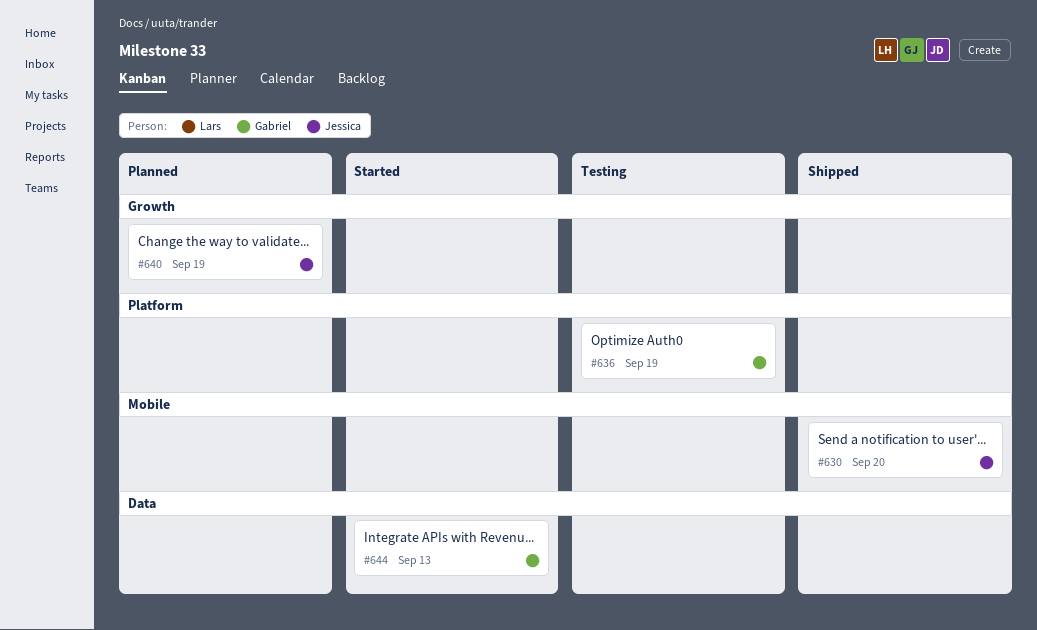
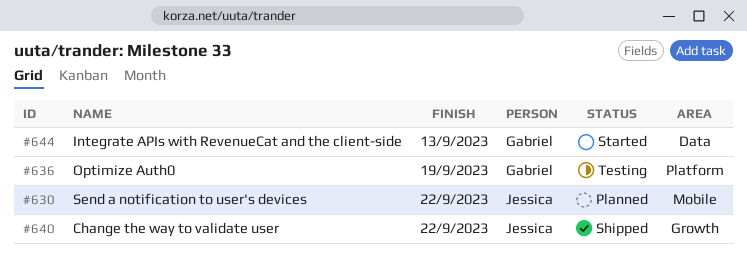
#630, status: Shipped -> Planned
#630, due: Sep 20 -> Sep 22
#640, status: Planned -> Shipped
#640, due: Sep 19 -> Sep 22

